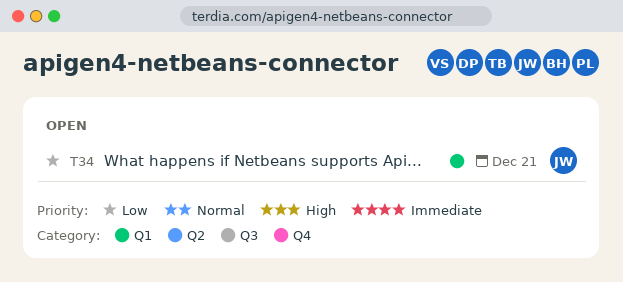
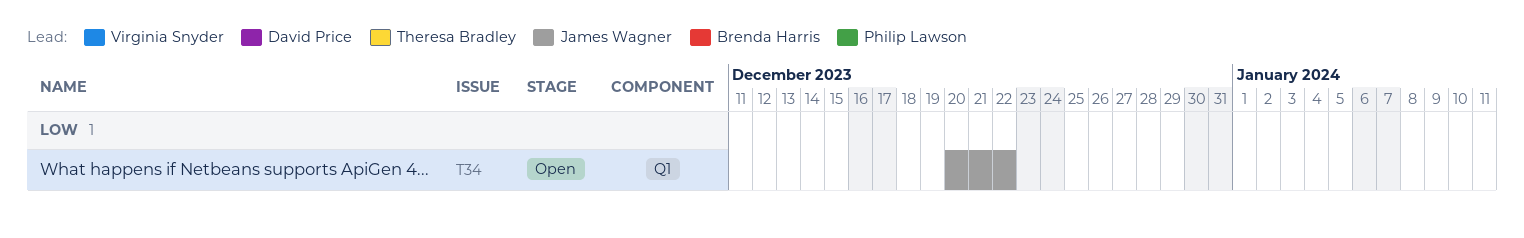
T34, due: Dec 21 -> Dec 22

